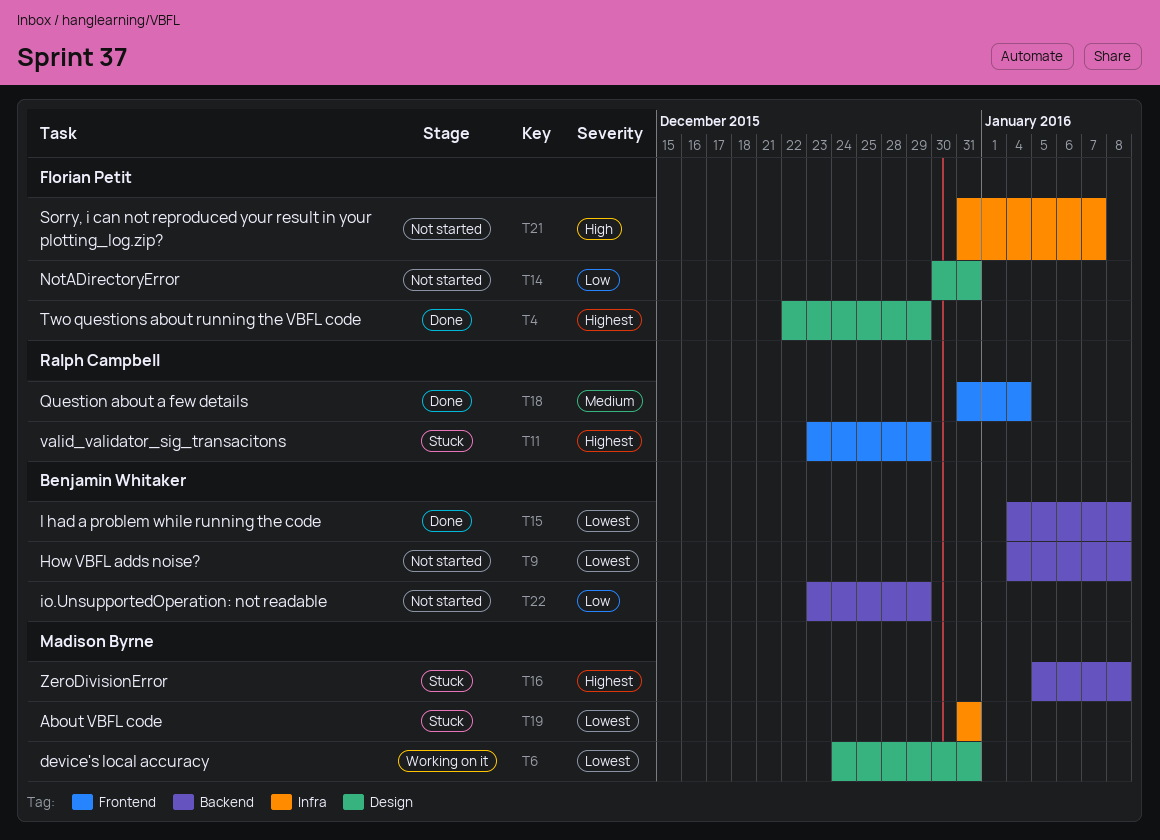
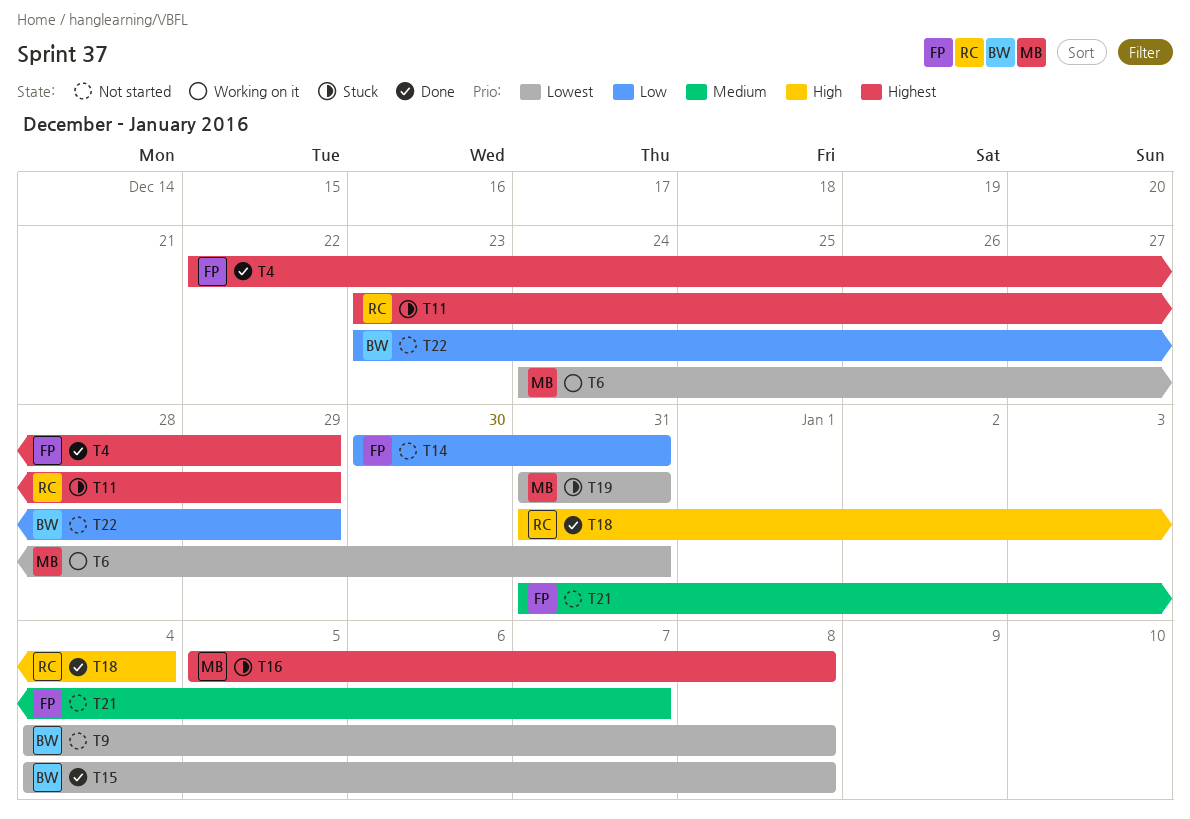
T18, priority: Medium -> High
T21, priority: High -> Medium

